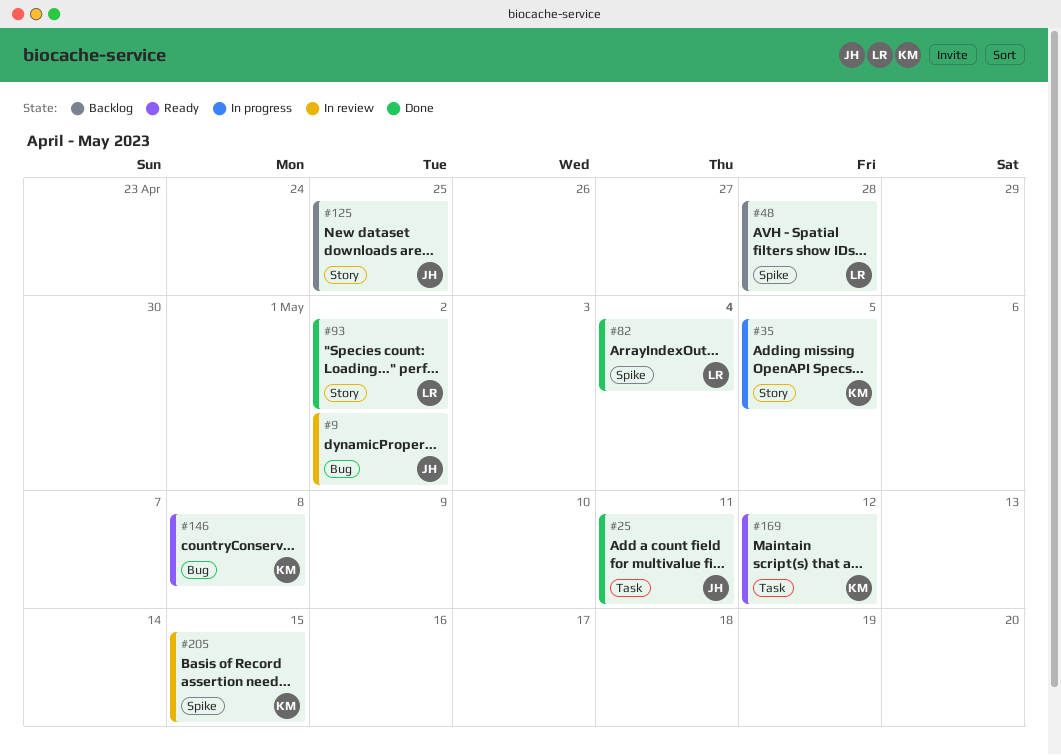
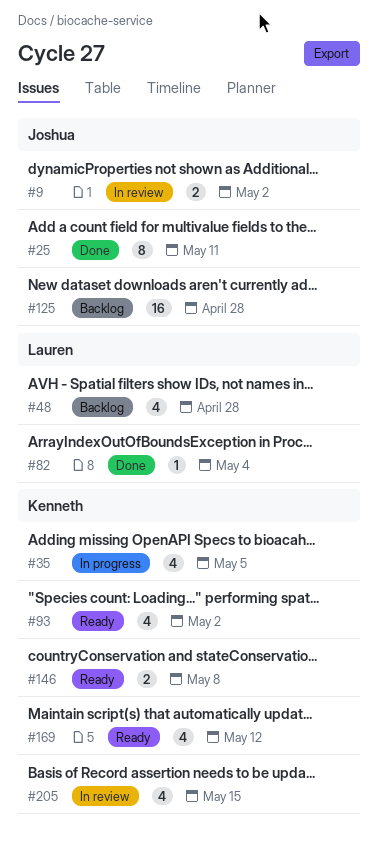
#93, status: Done -> Ready
#93, owner: Lauren -> Kenneth
#125, due: Apr 25 -> Apr 28

